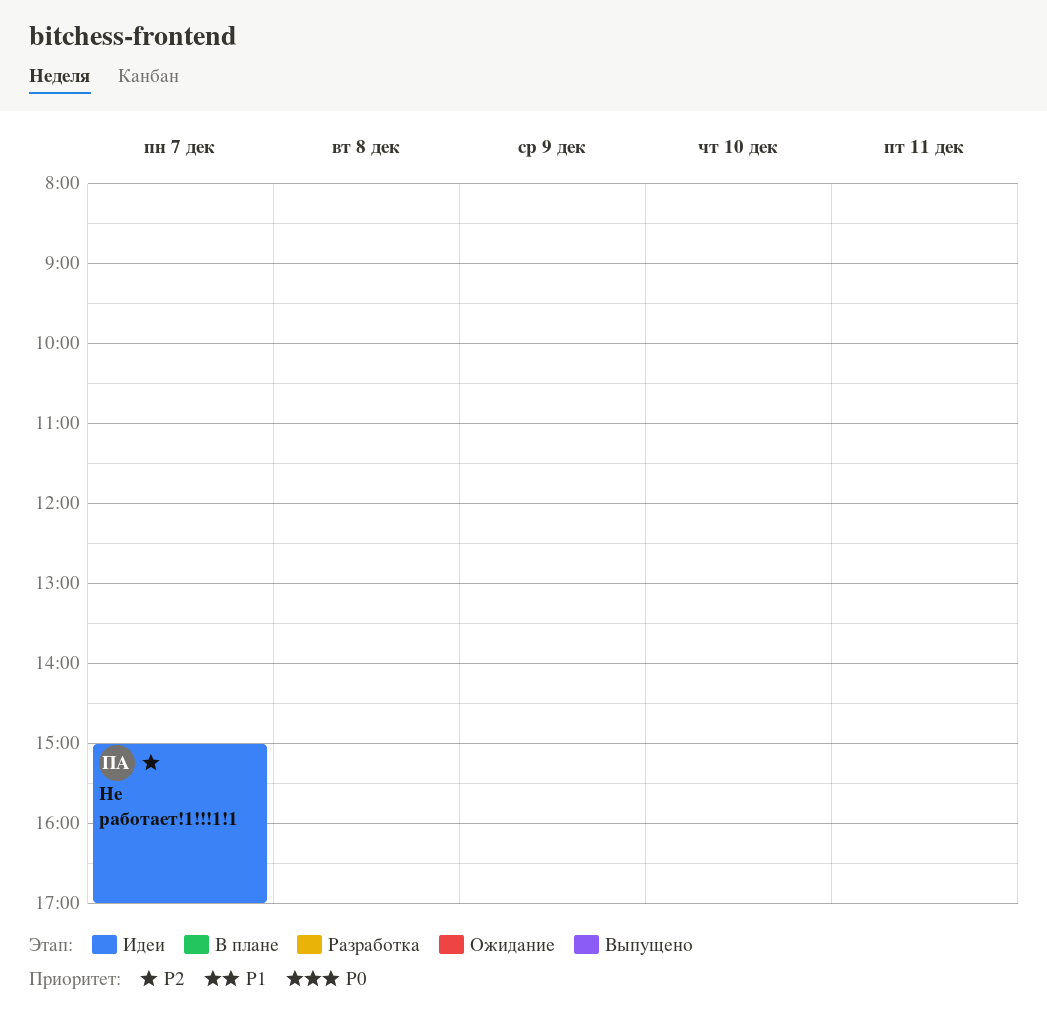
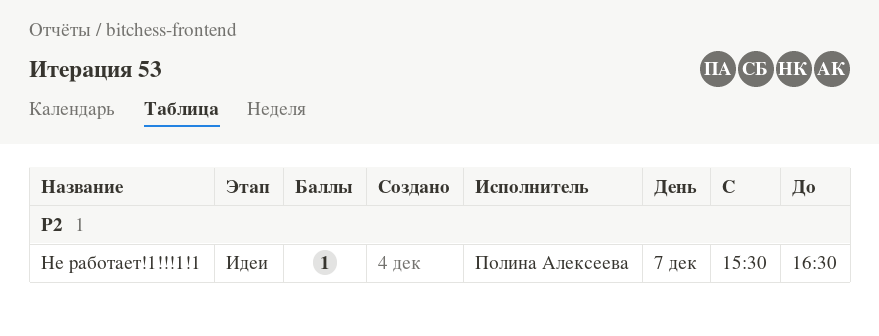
Не работает!1!!!1!1, begins: 15:00 -> 15:30
Не работает!1!!!1!1, ends: 17:00 -> 16:30

